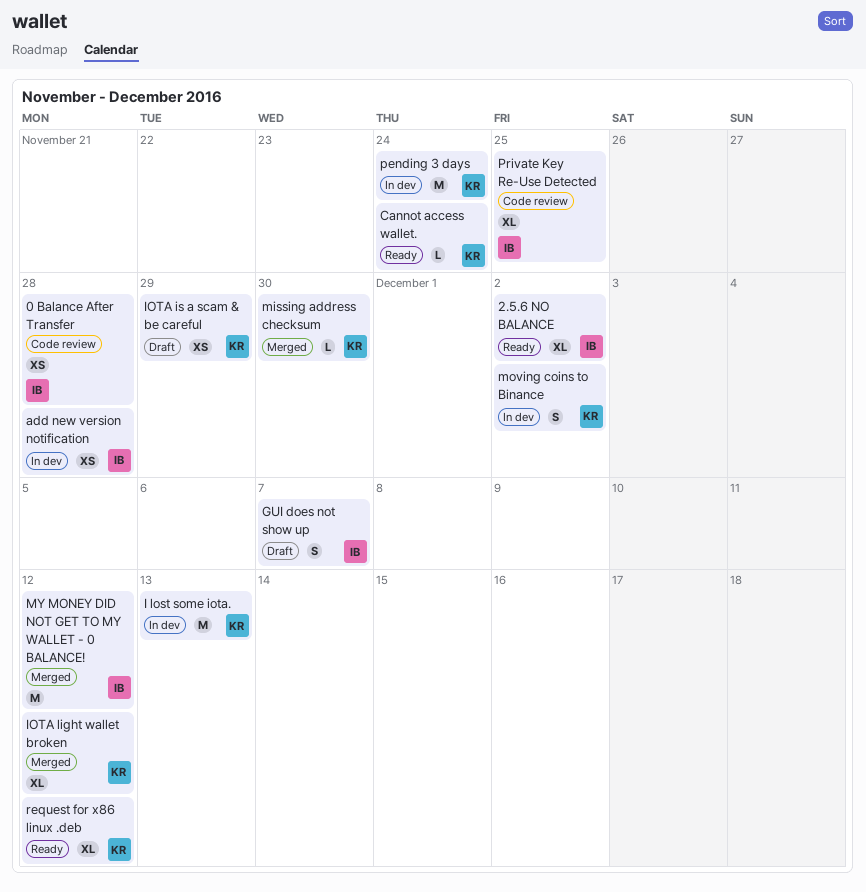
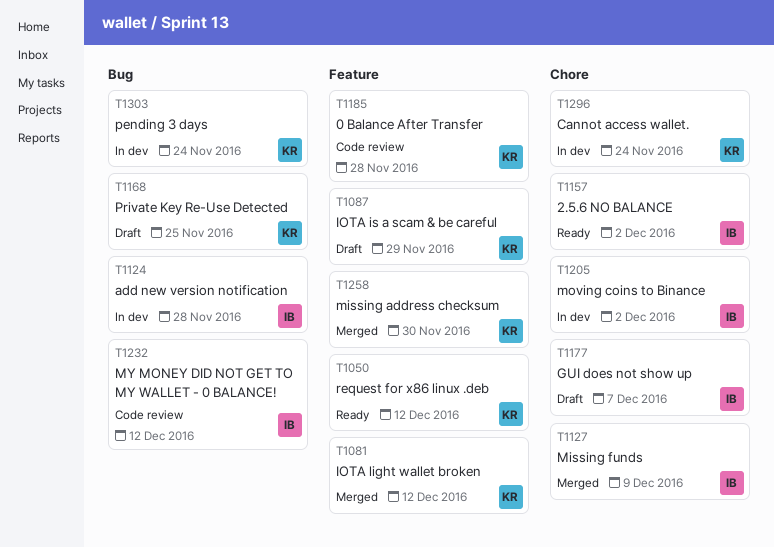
0 Balance After Transfer, owner: IB -> KR
Cannot access wallet., status: Ready -> In dev
I lost some iota.: present -> none
Missing funds: none -> present
moving coins to Binance, owner: KR -> IB
MY MONEY DID NOT GET TO MY WALLET - 0 BALANCE!, status: Merged -> Code review
Private Key Re-Use Detected, status: Code review -> Draft
Private Key Re-Use Detected, owner: IB -> KR

